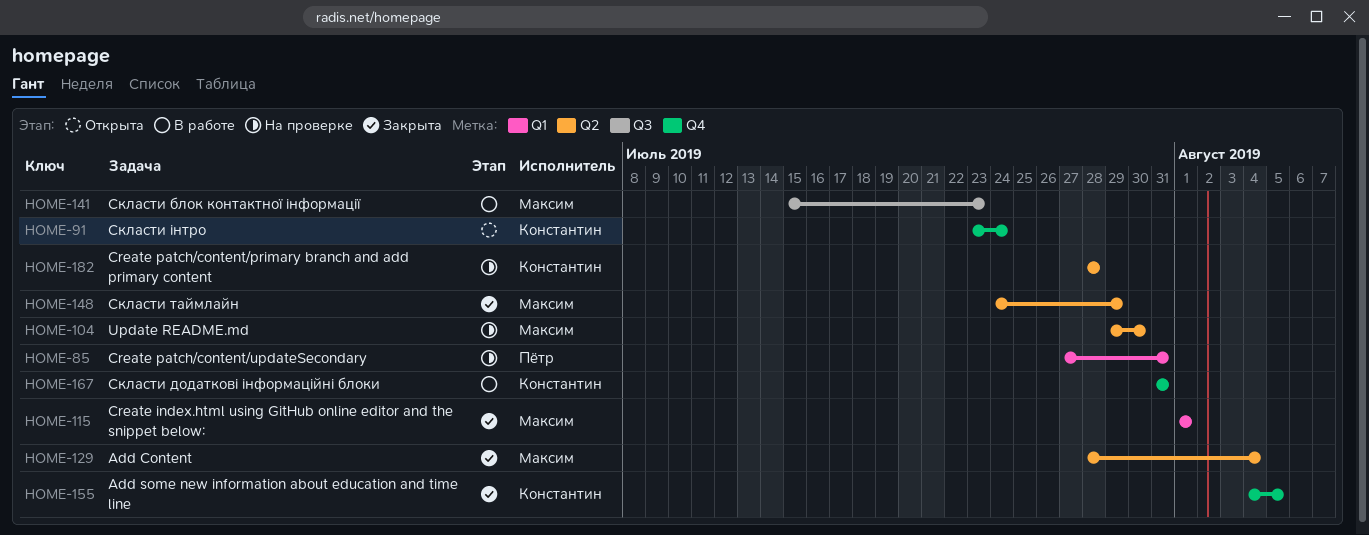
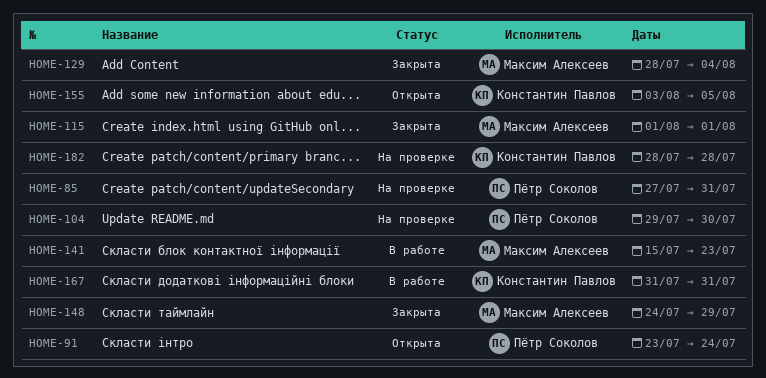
HOME-91, owner: Константин Павлов -> Пётр Соколов
HOME-104, owner: Максим Алексеев -> Пётр Соколов
HOME-155, status: Закрыта -> Открыта
HOME-155, start: Aug 4 -> Aug 3

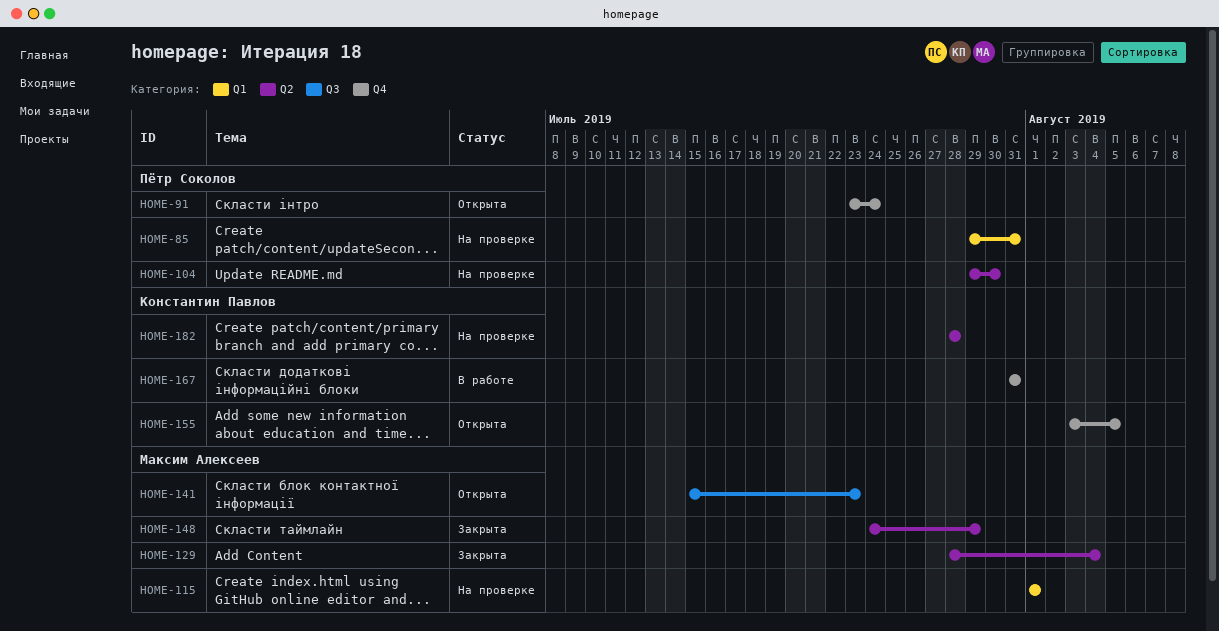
HOME-85, start: Jul 27 -> Jul 29
HOME-115, status: Закрыта -> На проверке
HOME-141, status: В работе -> Открыта

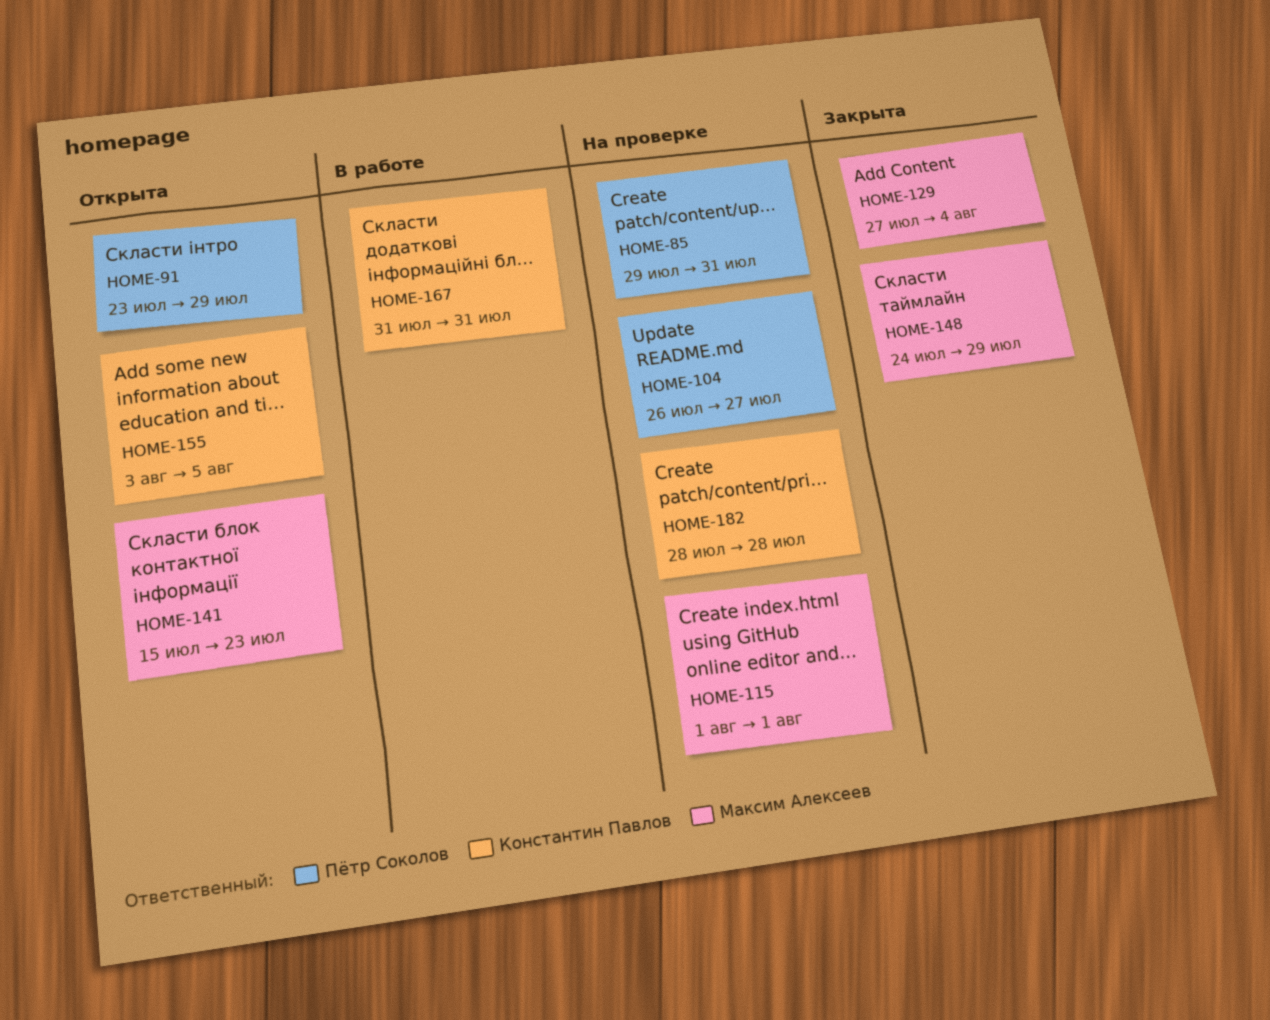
HOME-91, due: Jul 24 -> Jul 29
HOME-104, start: Jul 29 -> Jul 26
HOME-104, due: Jul 30 -> Jul 27
HOME-129, start: Jul 28 -> Jul 27

